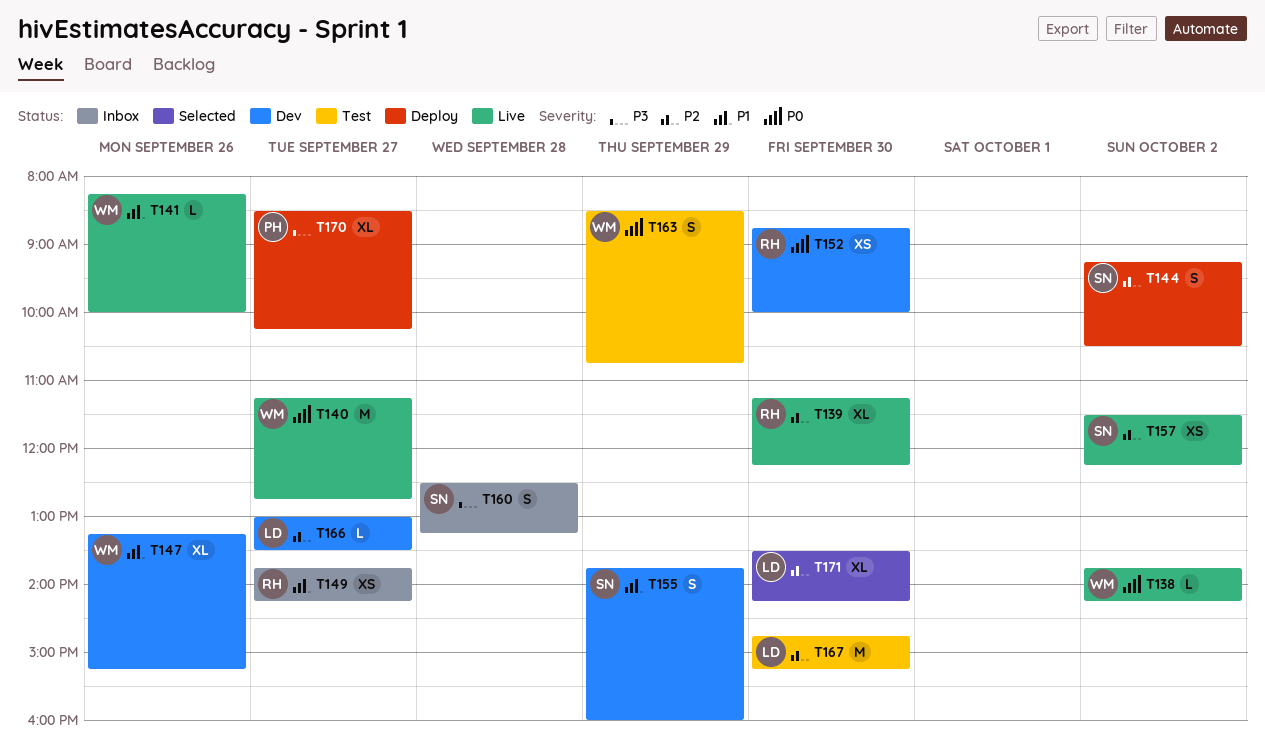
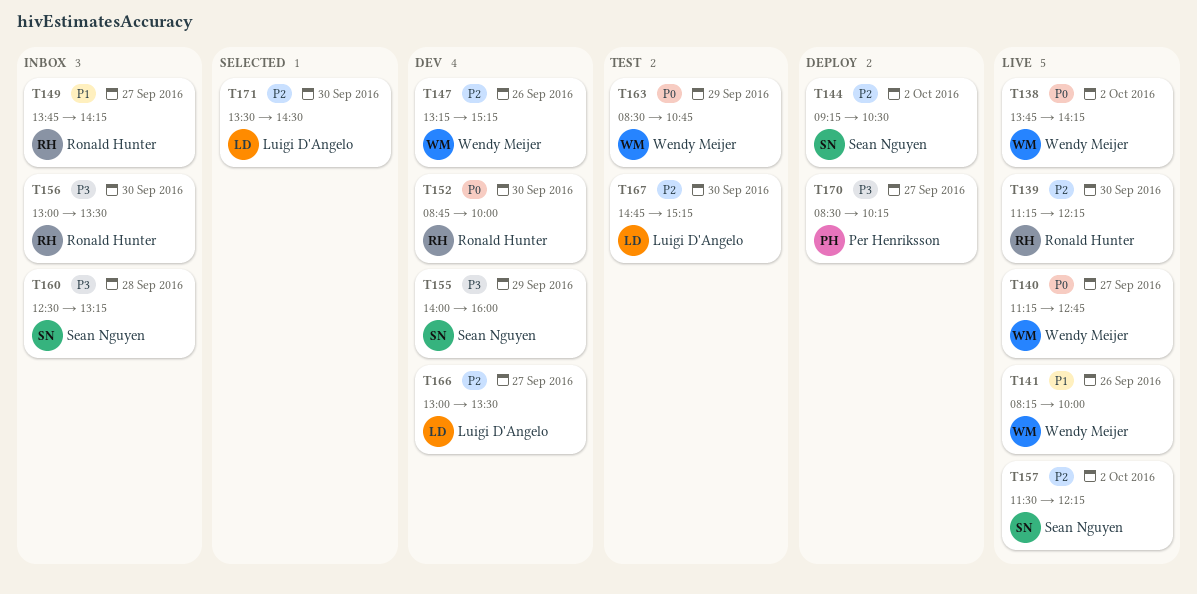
T147, priority: P1 -> P2
T155, priority: P1 -> P3
T155, begins: 13:45 -> 14:00
T156: none -> present
T171, ends: 14:15 -> 14:30

